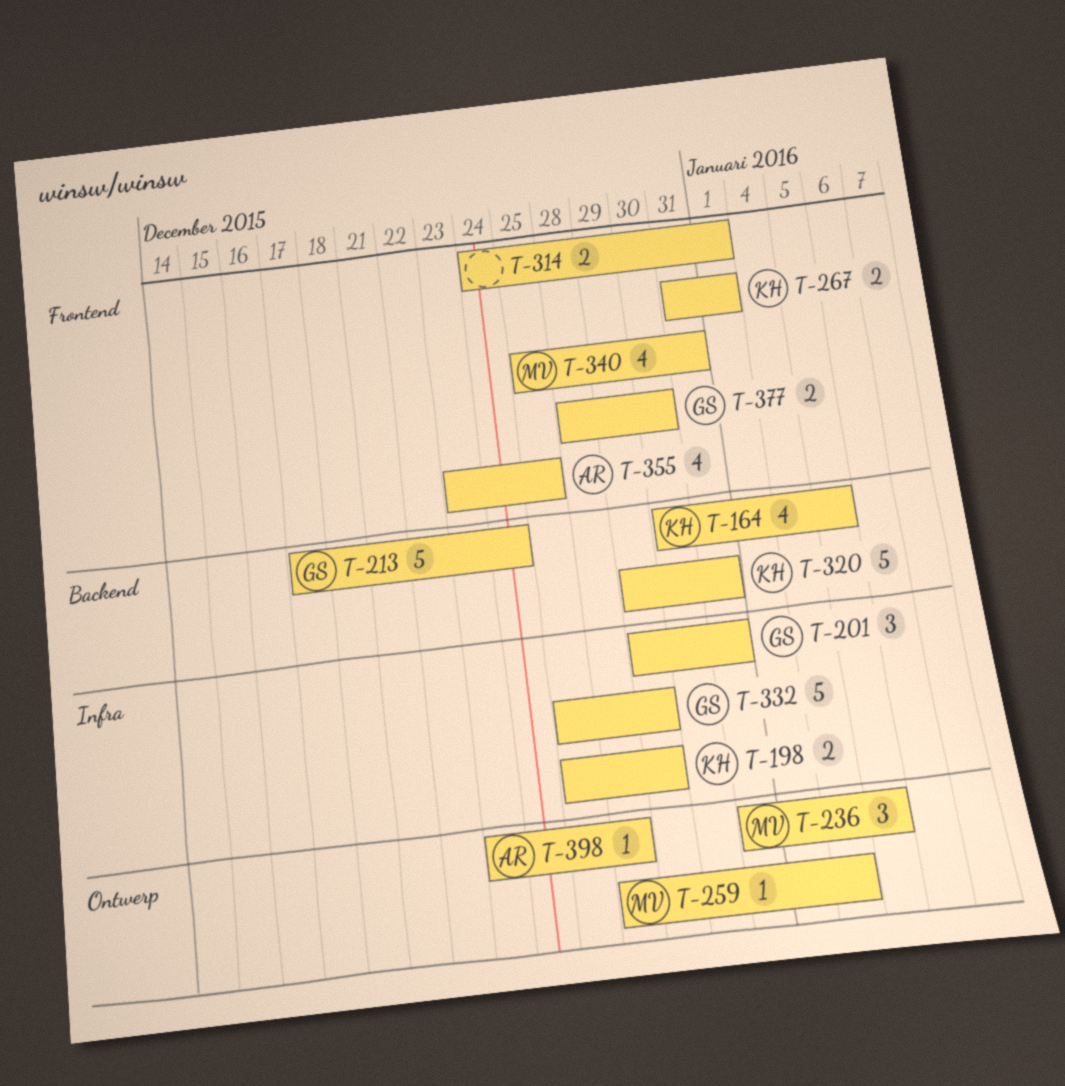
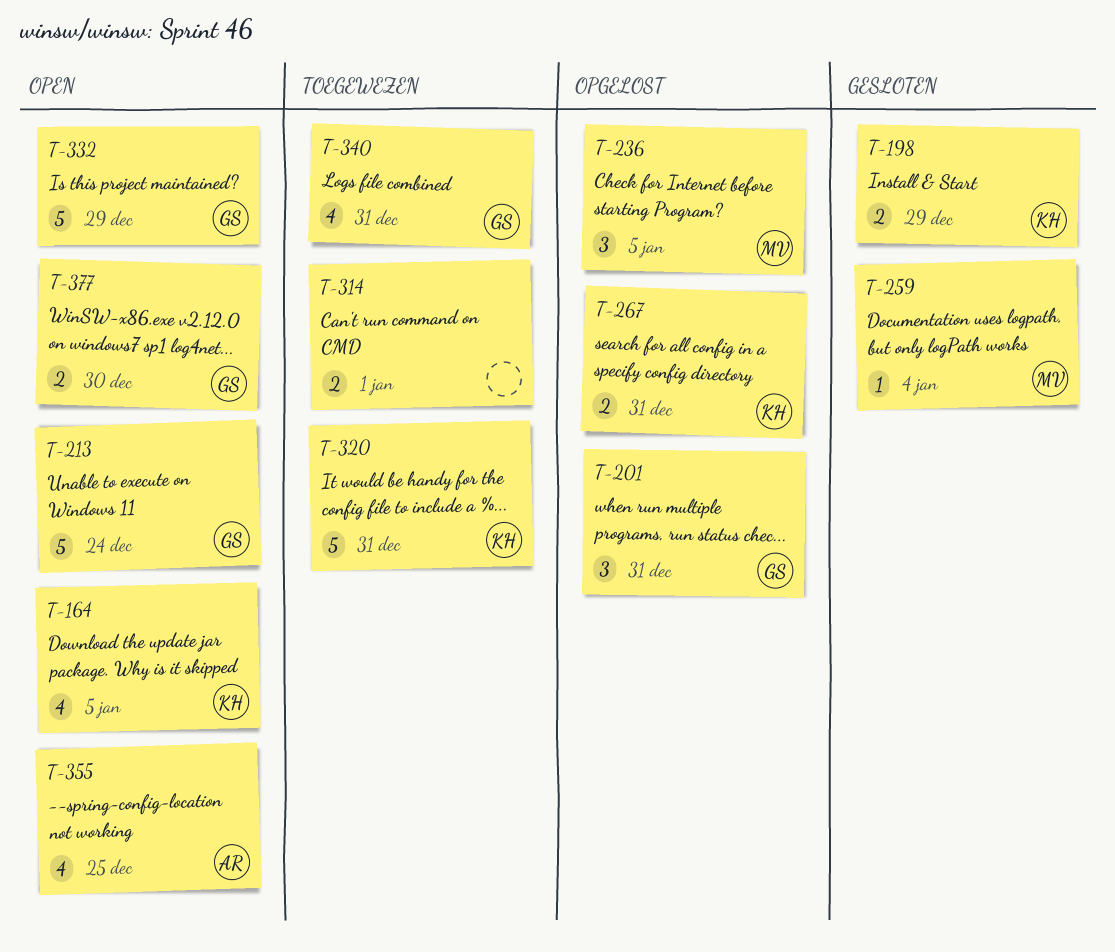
T-267, due: Jan 1 -> Dec 31
T-340, owner: MV -> GS
T-398: present -> none

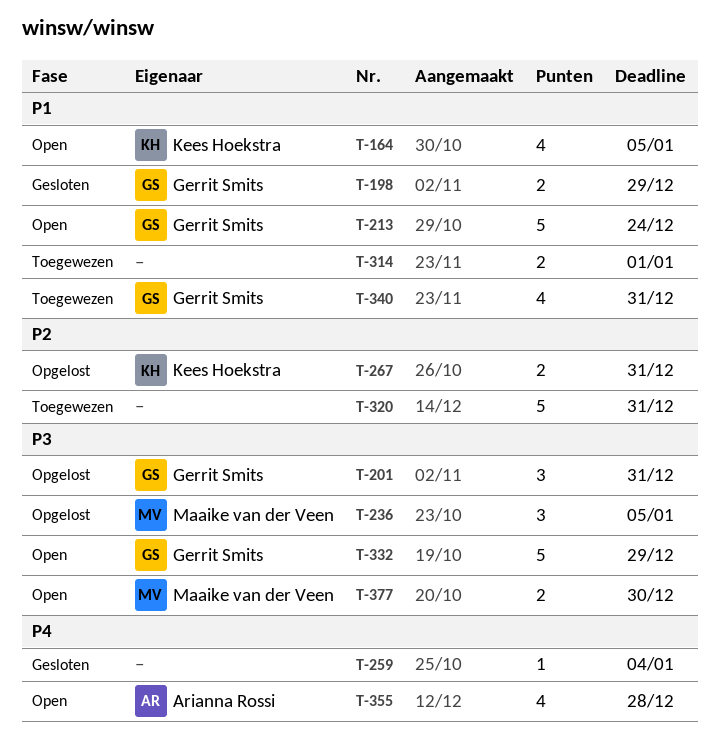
T-198, owner: Kees Hoekstra -> Gerrit Smits
T-259, owner: Maaike van der Veen -> none
T-320, owner: Kees Hoekstra -> none
T-355, due: Dec 25 -> Dec 28
T-377, owner: Gerrit Smits -> Maaike van der Veen

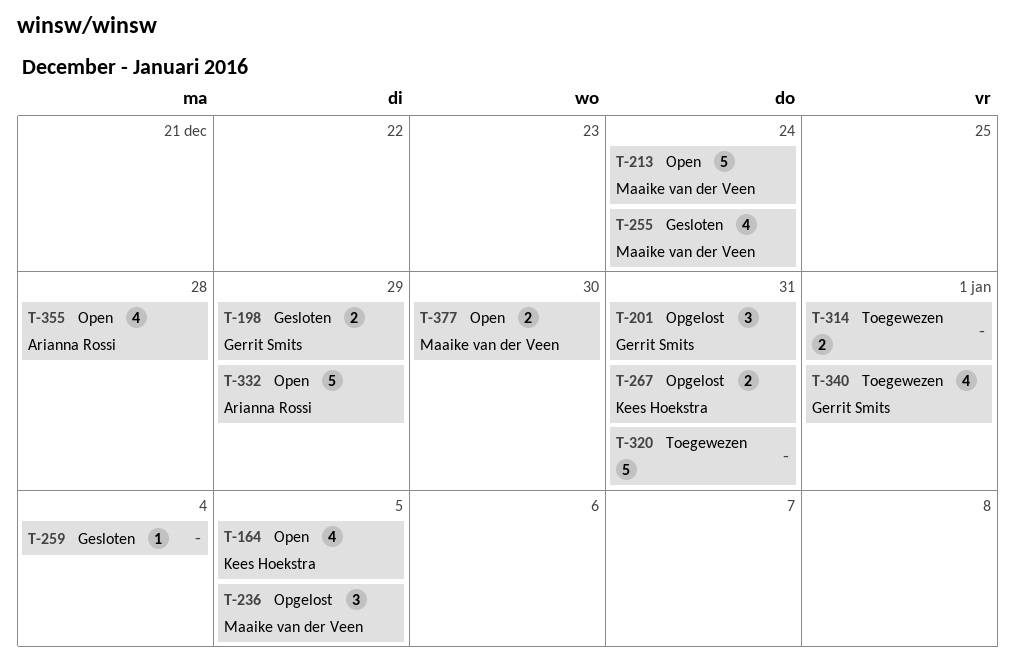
T-213, owner: Gerrit Smits -> Maaike van der Veen
T-255: none -> present
T-332, owner: Gerrit Smits -> Arianna Rossi
T-340, due: Dec 31 -> Jan 1

